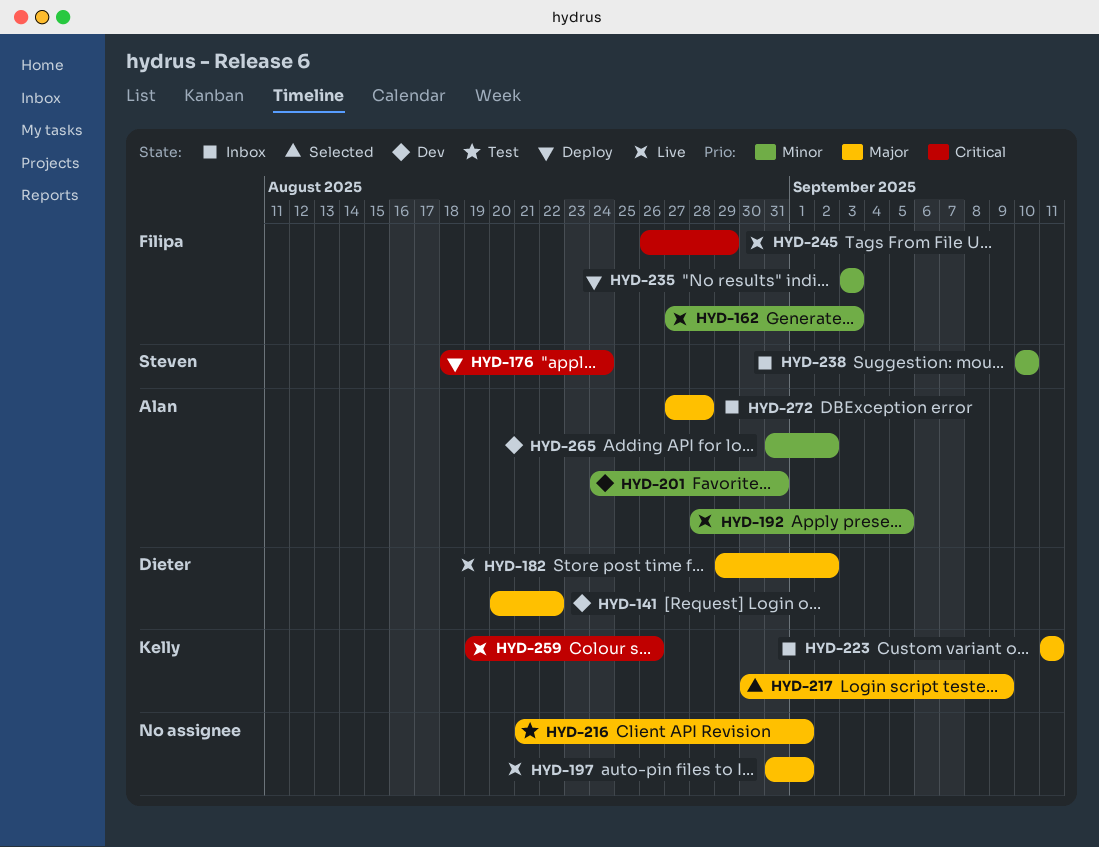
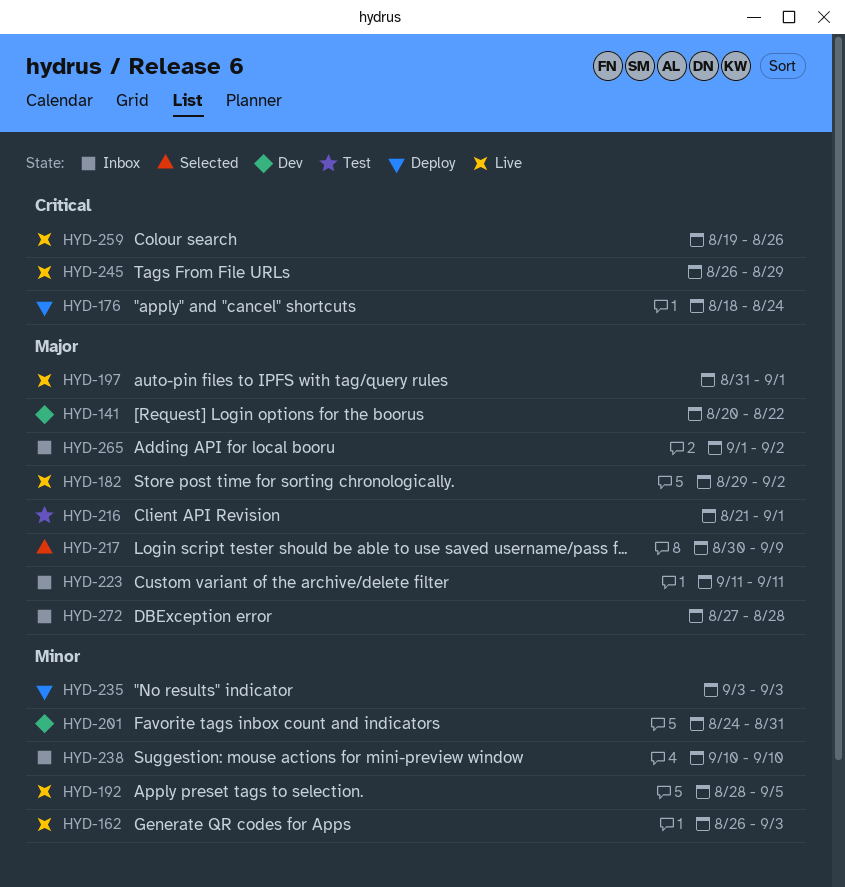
HYD-162, start: Aug 27 -> Aug 26
HYD-265, status: Dev -> Inbox
HYD-265, priority: Minor -> Major
HYD-265, start: Aug 31 -> Sep 1

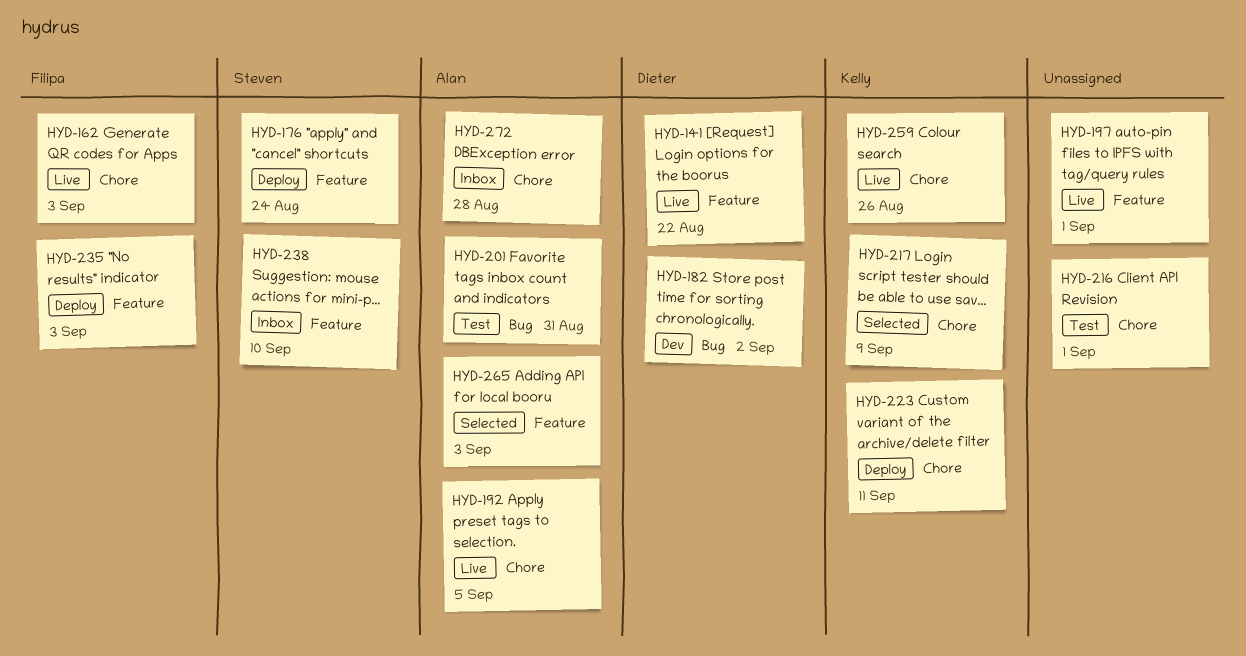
HYD-141, status: Dev -> Live
HYD-182, status: Live -> Dev
HYD-201, status: Dev -> Test
HYD-223, status: Inbox -> Deploy
HYD-245: present -> none
HYD-265, status: Inbox -> Selected
HYD-265, due: Sep 2 -> Sep 3

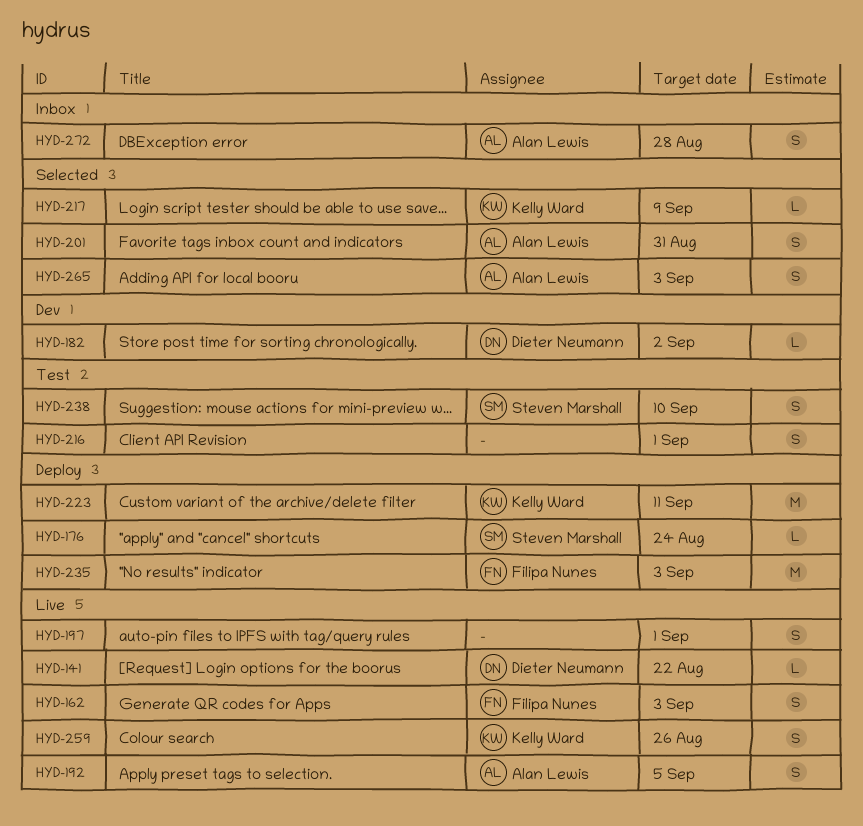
HYD-201, status: Test -> Selected
HYD-238, status: Inbox -> Test

